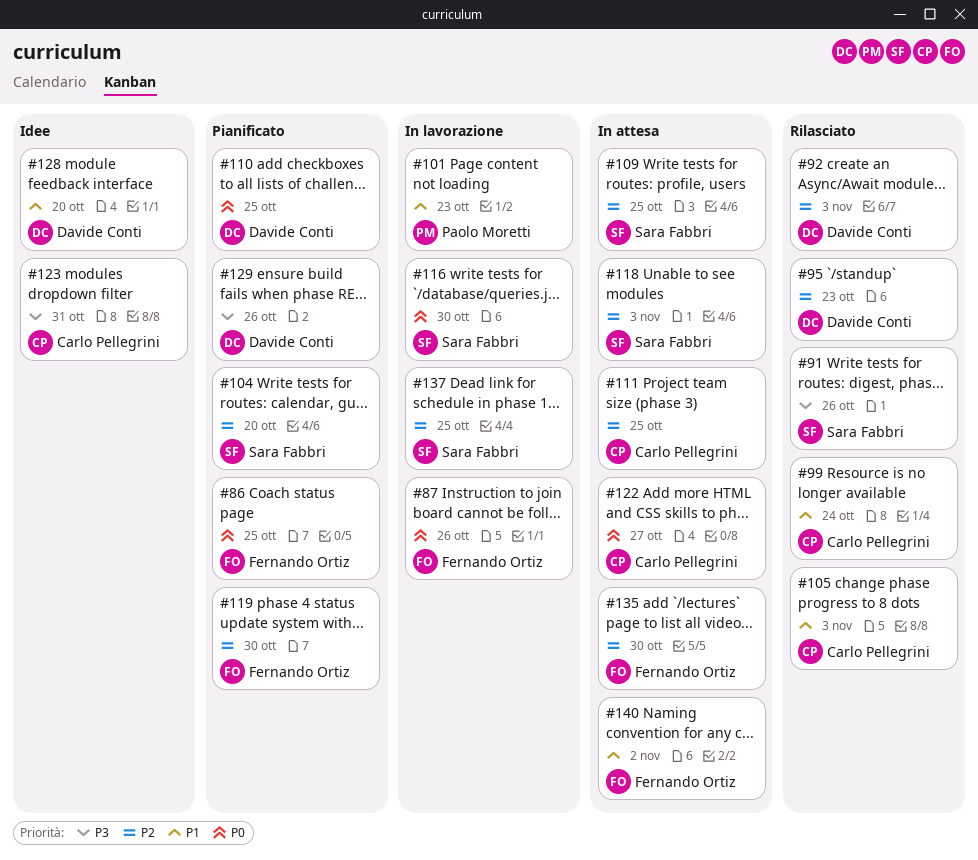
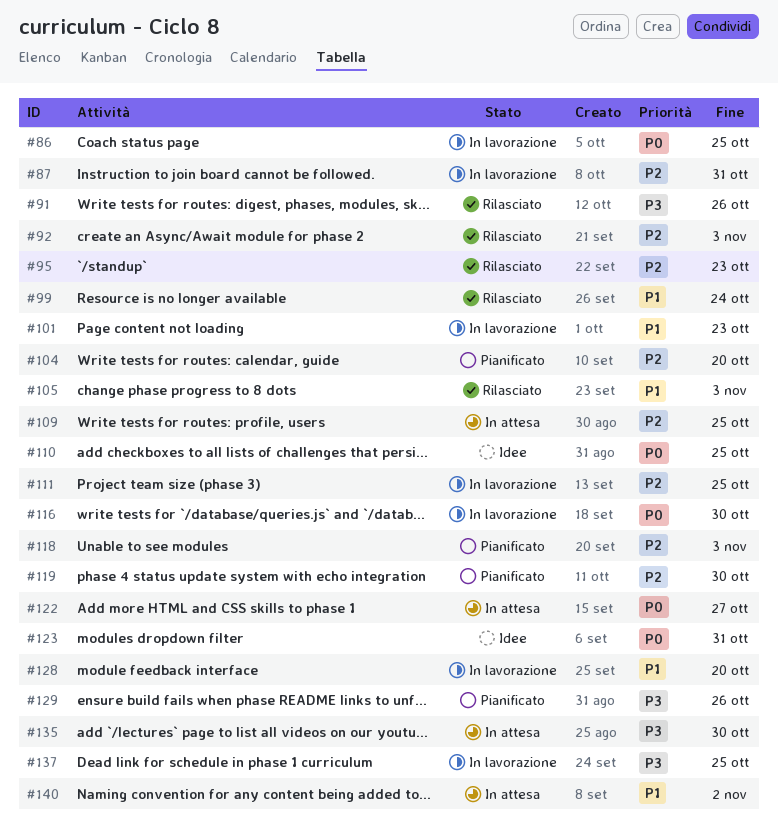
#86, status: Pianificato -> In lavorazione
#87, priority: P0 -> P2
#87, due: Oct 26 -> Oct 31
#110, status: Pianificato -> Idee
#111, status: In attesa -> In lavorazione
#118, status: In attesa -> Pianificato
#123, priority: P3 -> P0
#128, status: Idee -> In lavorazione
#135, priority: P2 -> P3
#137, priority: P2 -> P3

